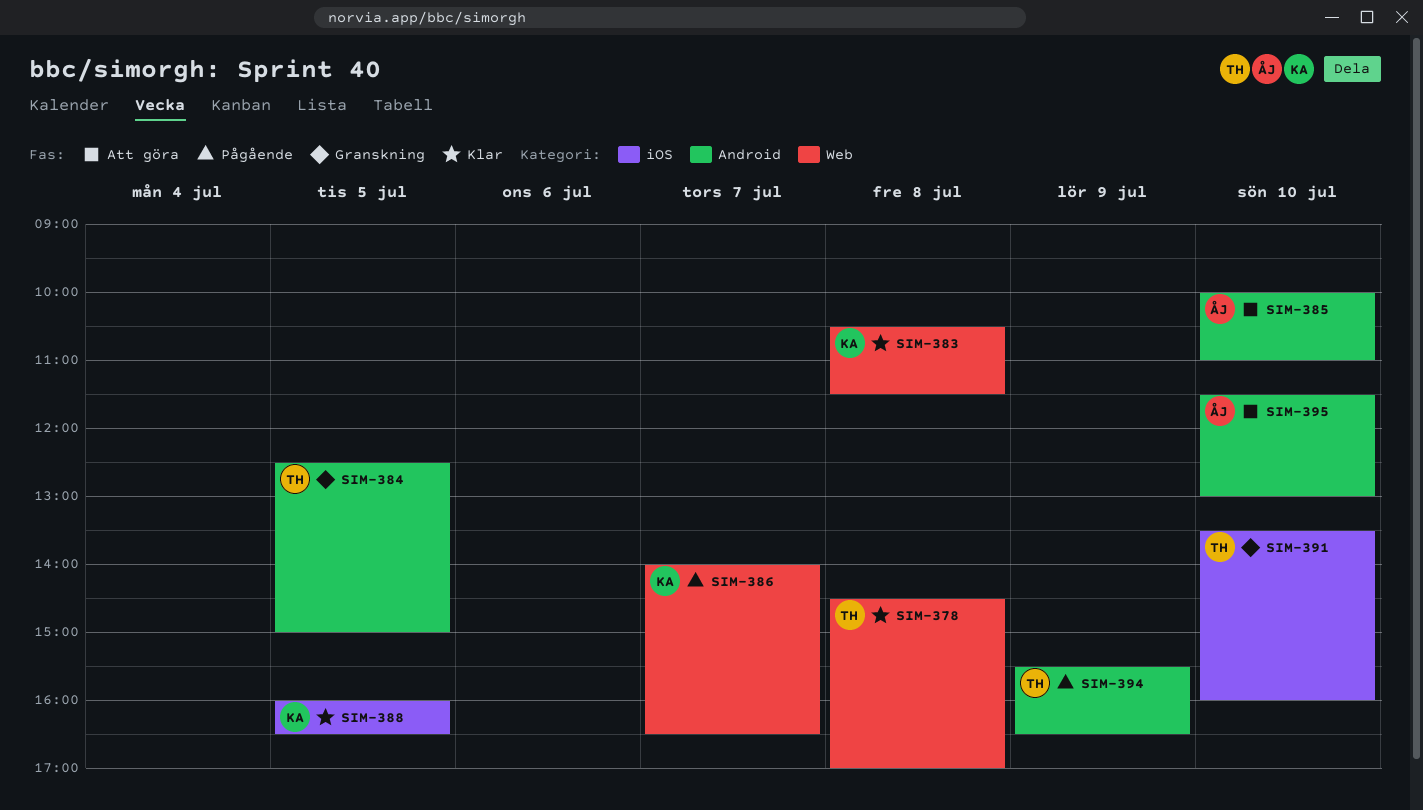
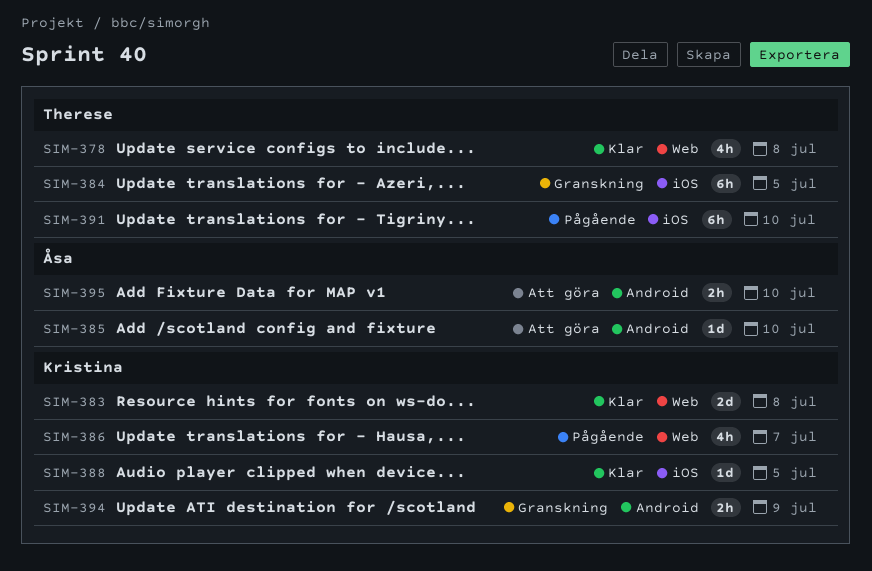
SIM-384, label: Android -> iOS
SIM-391, status: Granskning -> Pågående
SIM-394, status: Pågående -> Granskning
SIM-394, owner: Therese -> Kristina

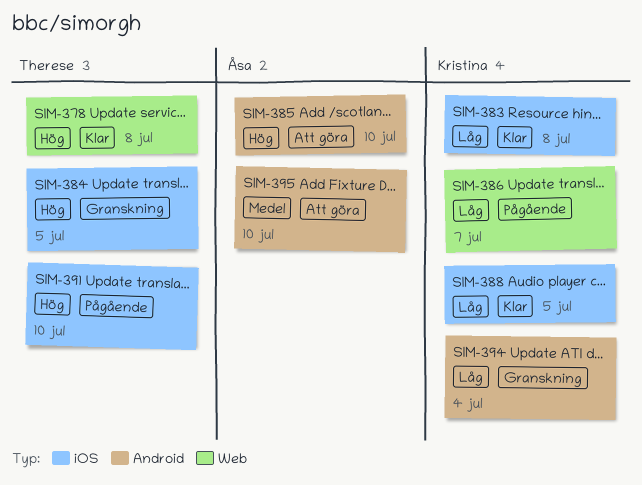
SIM-383, label: Web -> iOS
SIM-394, day: Jul 9 -> Jul 4

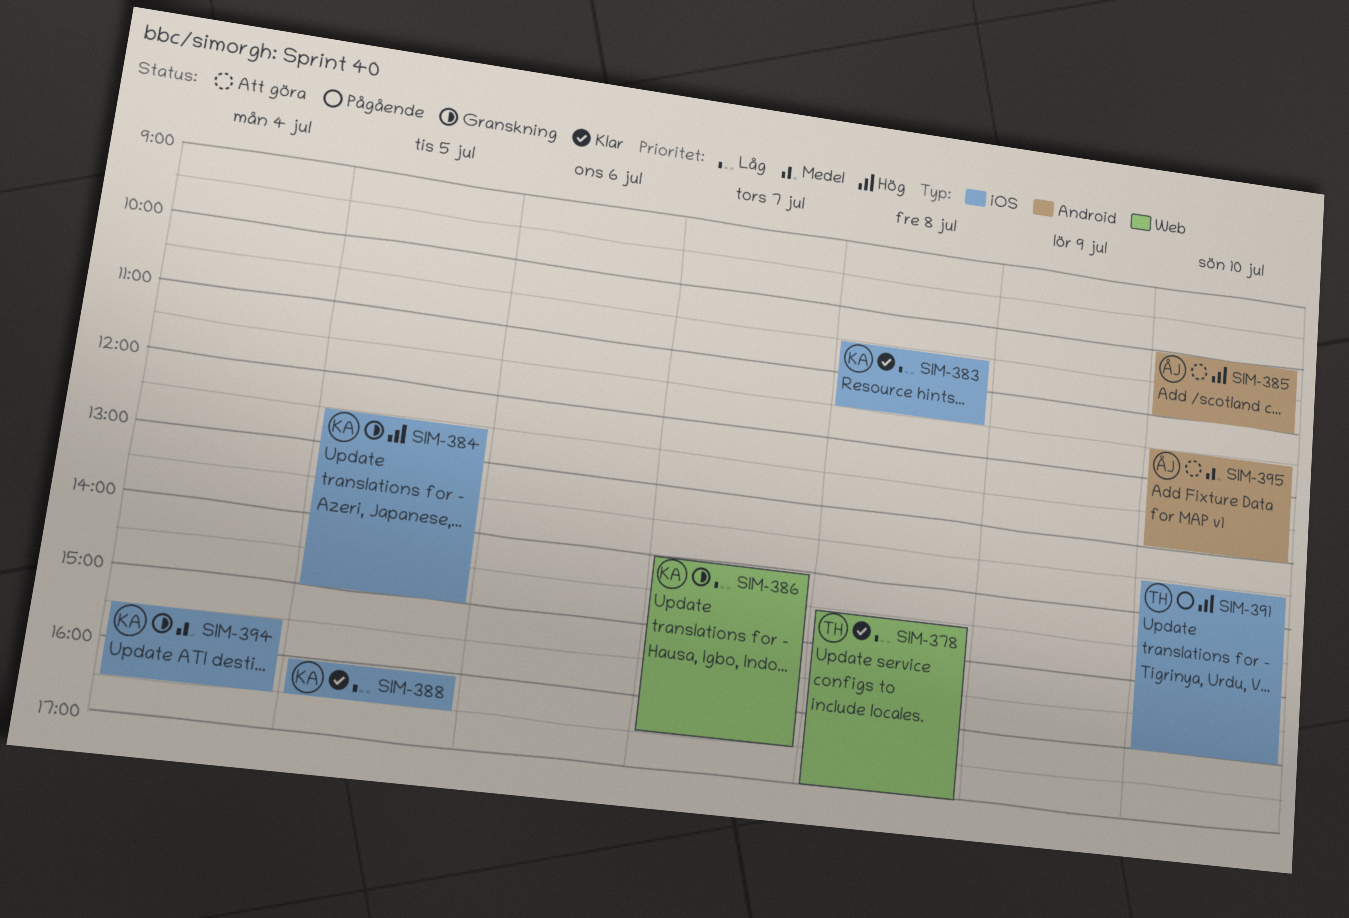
SIM-378, priority: Hög -> Låg
SIM-384, owner: Therese -> Kristina
SIM-386, status: Pågående -> Granskning
SIM-394, priority: Låg -> Medel
SIM-394, label: Android -> iOS

